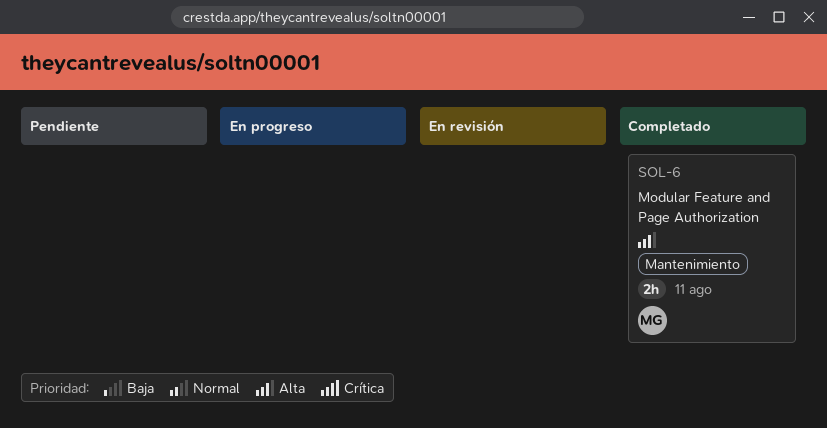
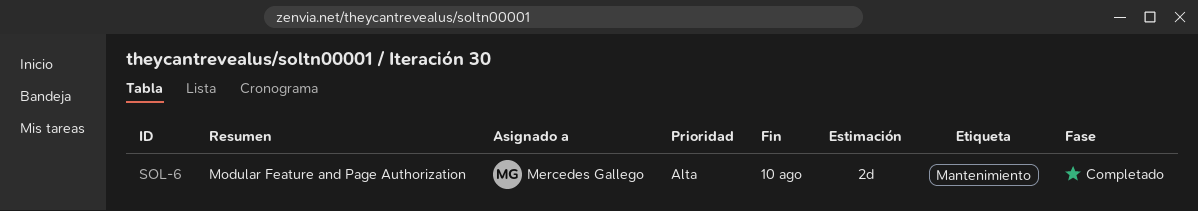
SOL-6, estimate: 2h -> 2d
SOL-6, due: Aug 11 -> Aug 10

